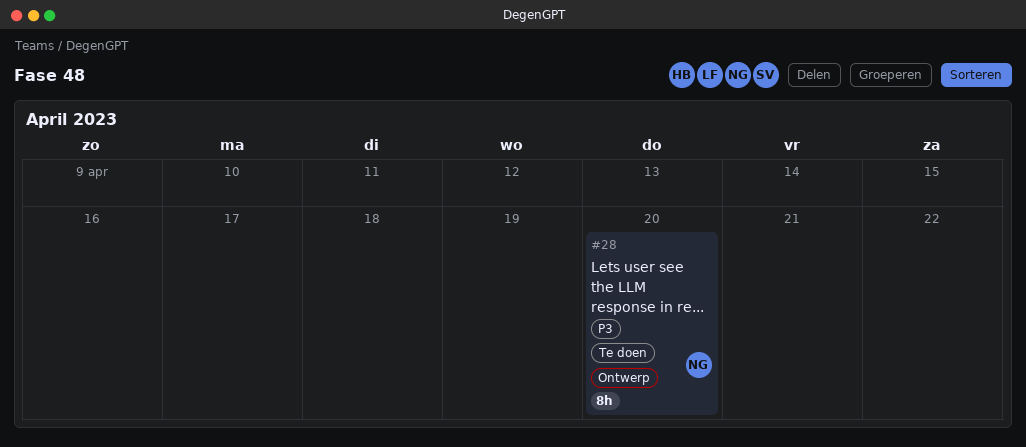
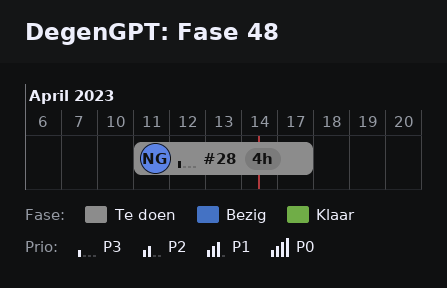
#28, estimate: 8h -> 4h
#28, due: Apr 20 -> Apr 17

